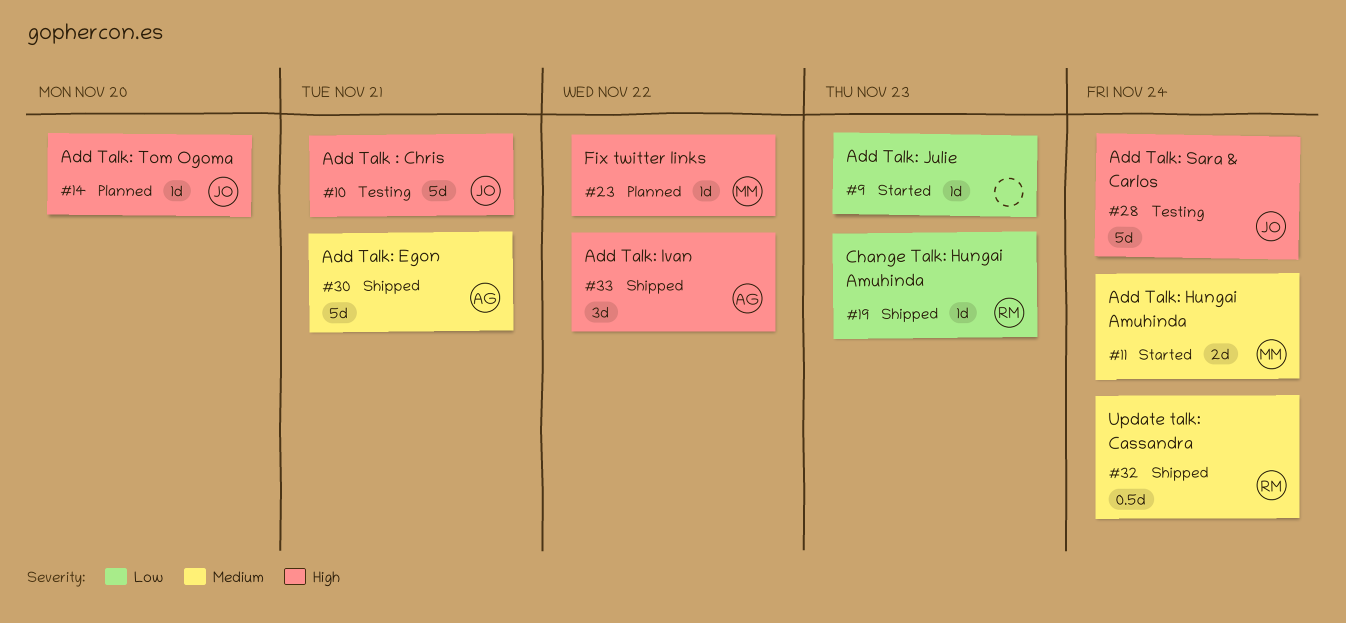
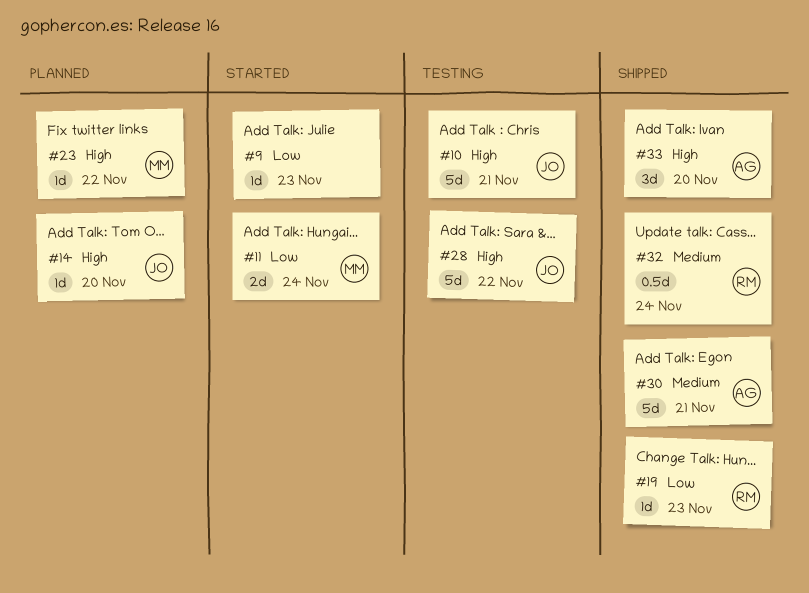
#11, priority: Medium -> Low
#28, due: Nov 24 -> Nov 22
#33, due: Nov 22 -> Nov 20

